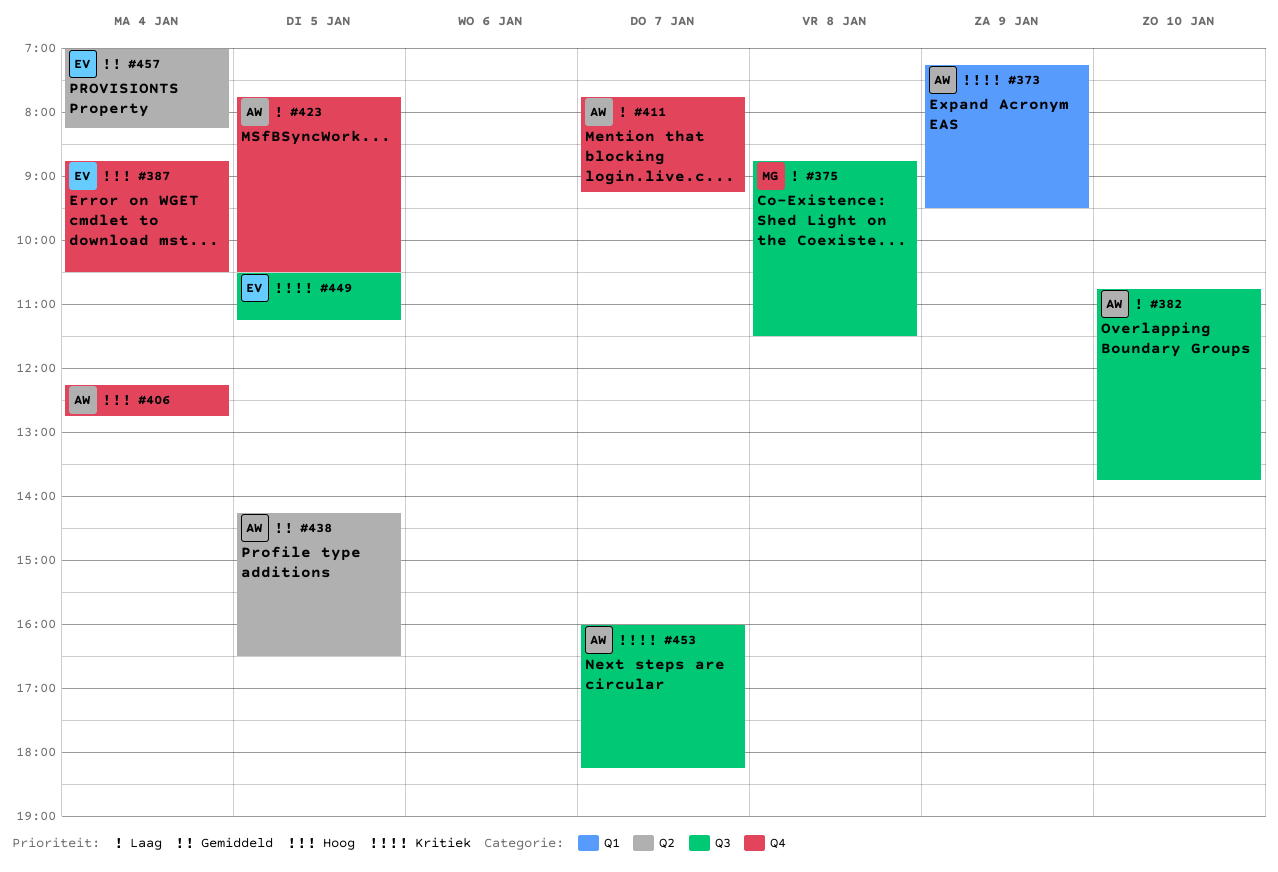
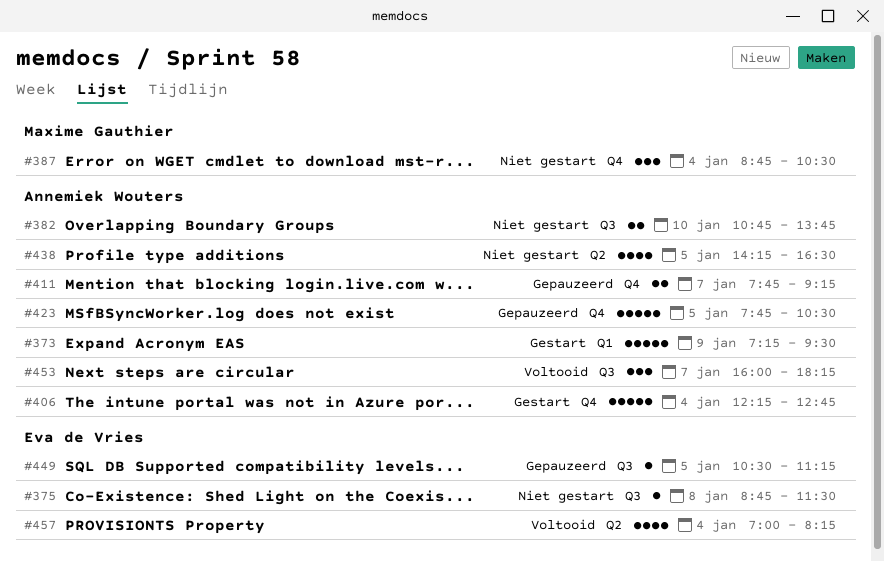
#375, owner: Maxime Gauthier -> Eva de Vries
#387, owner: Eva de Vries -> Maxime Gauthier

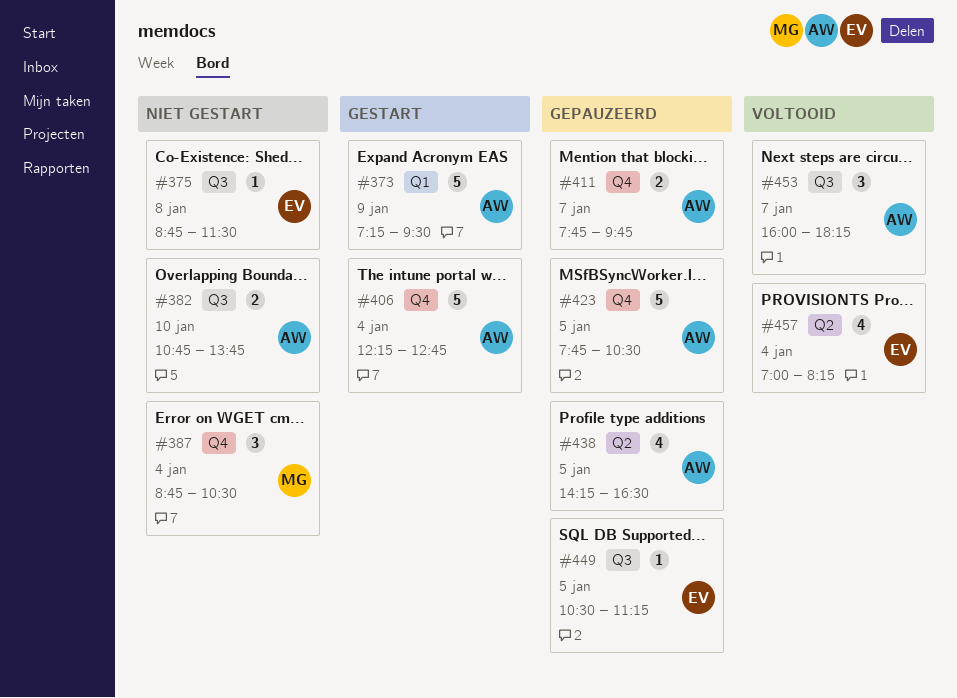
#411, ends: 09:15 -> 09:45
#438, status: Niet gestart -> Gepauzeerd

